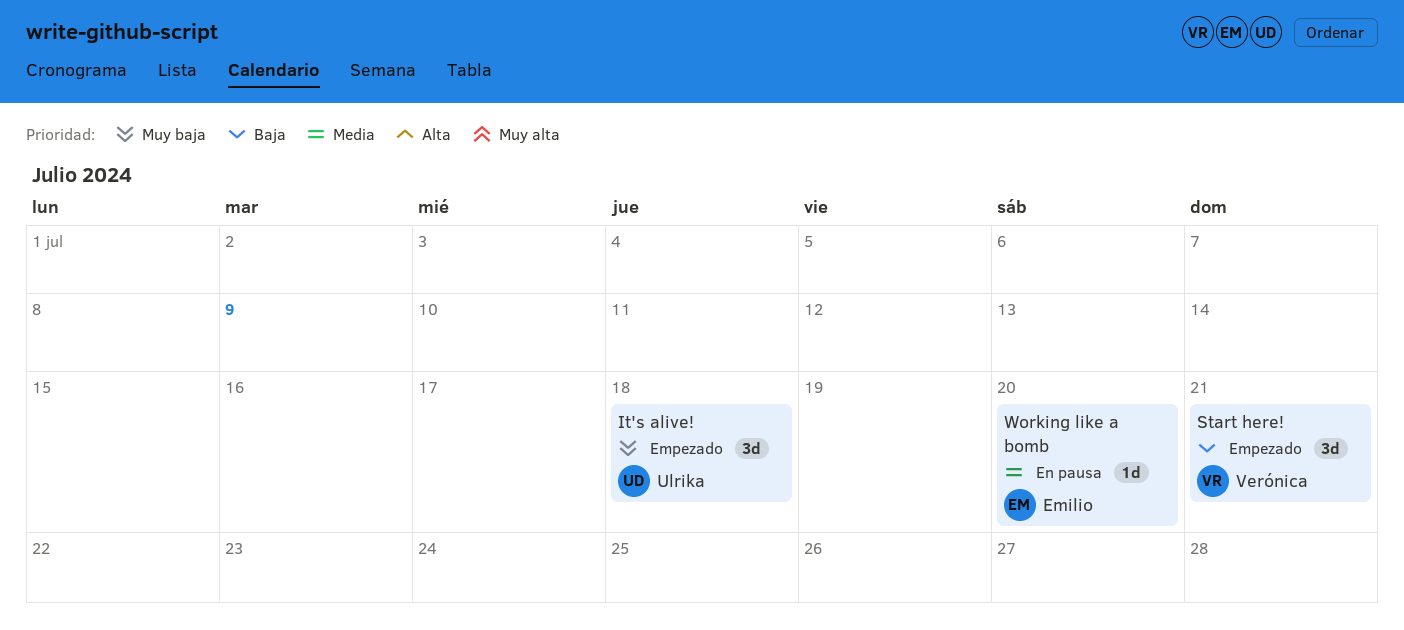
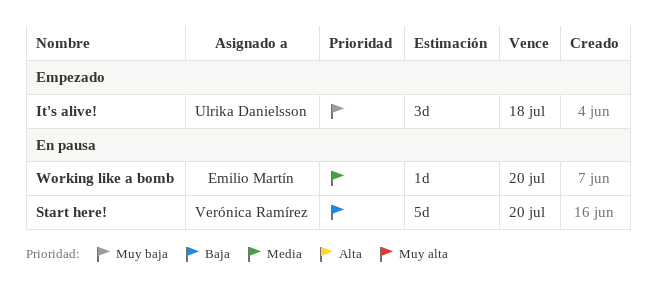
Start here!, status: Empezado -> En pausa
Start here!, estimate: 3d -> 5d
Start here!, due: Jul 21 -> Jul 20

